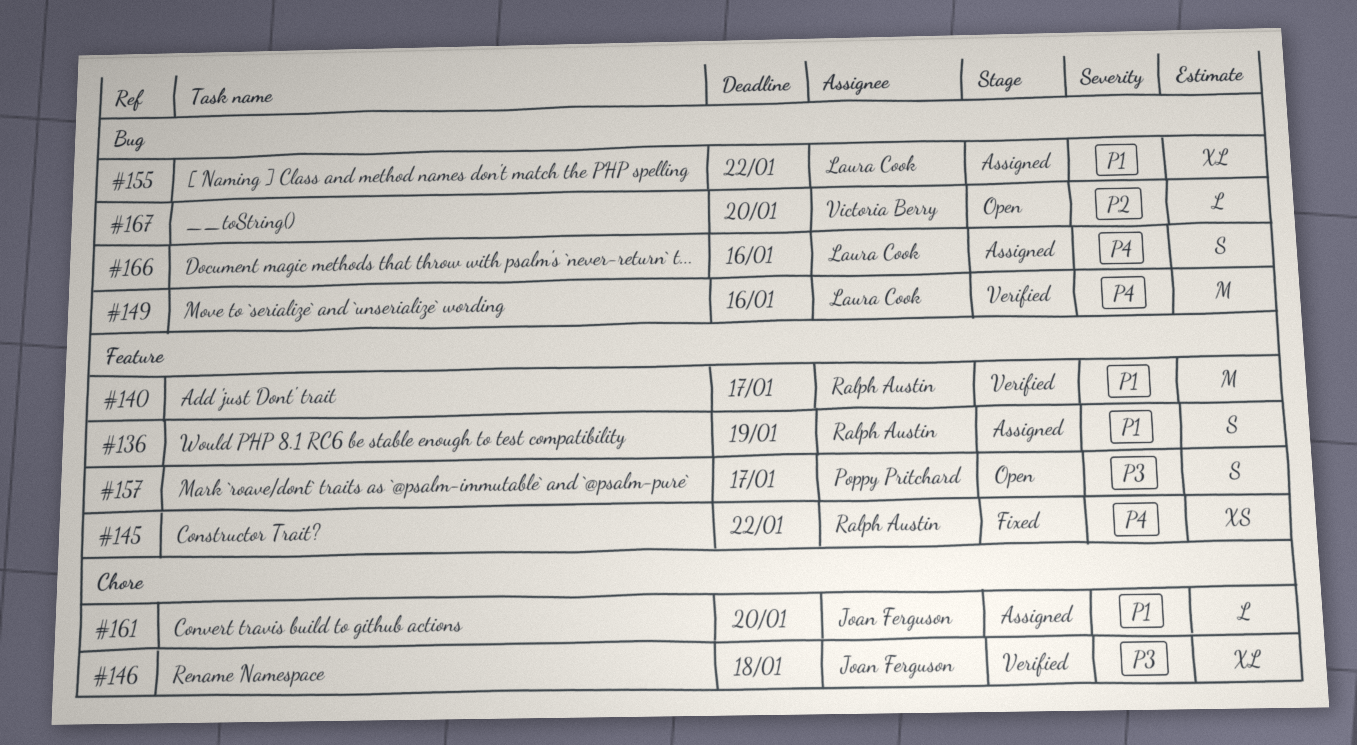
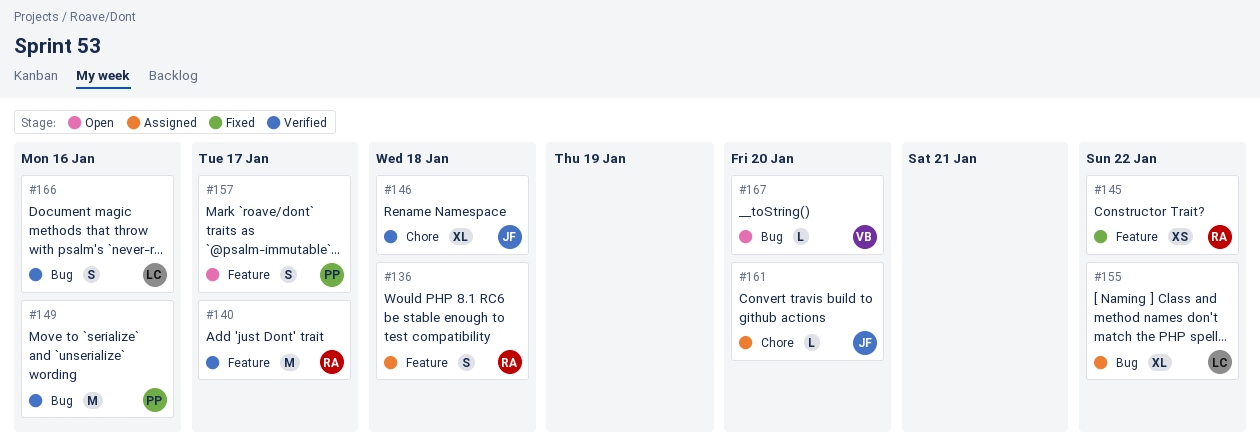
#136, due: Jan 19 -> Jan 18
#149, owner: Laura Cook -> Poppy Pritchard
#166, status: Assigned -> Verified

